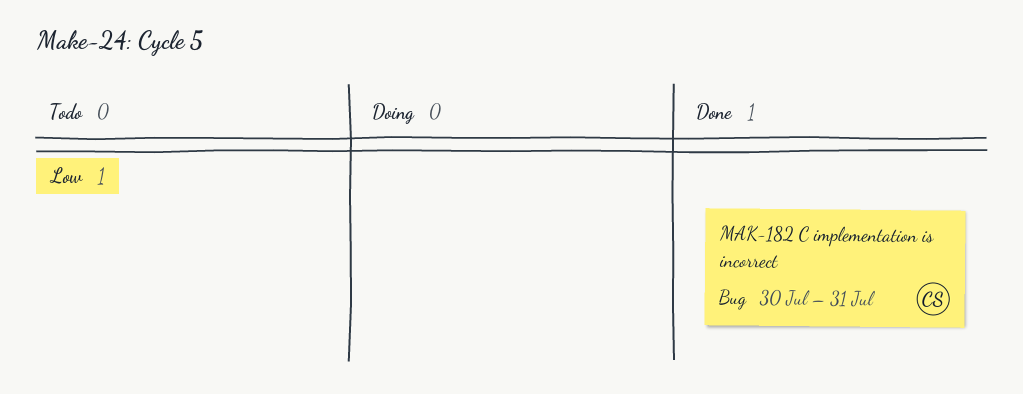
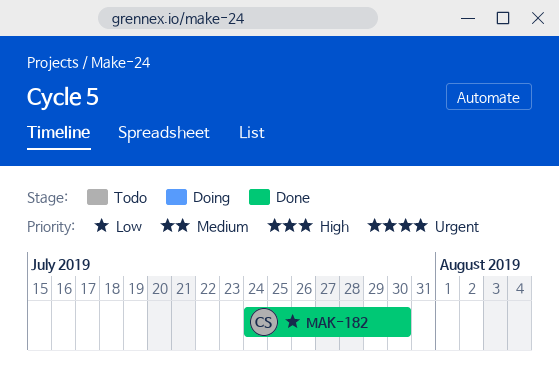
MAK-182, start: Jul 30 -> Jul 24
MAK-182, due: Jul 31 -> Jul 30

